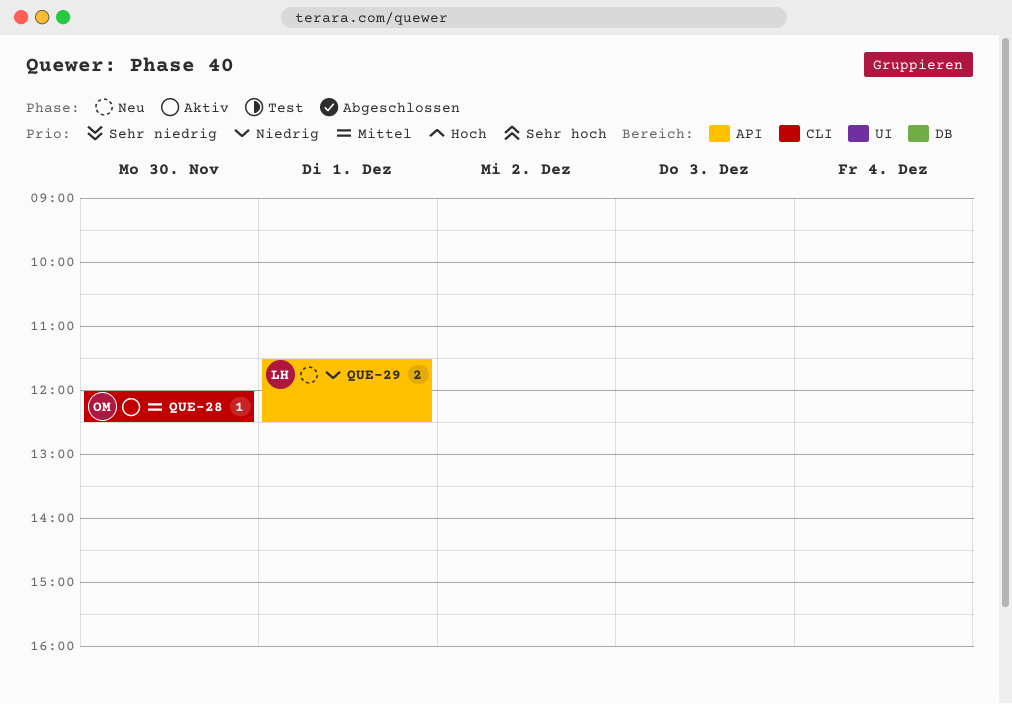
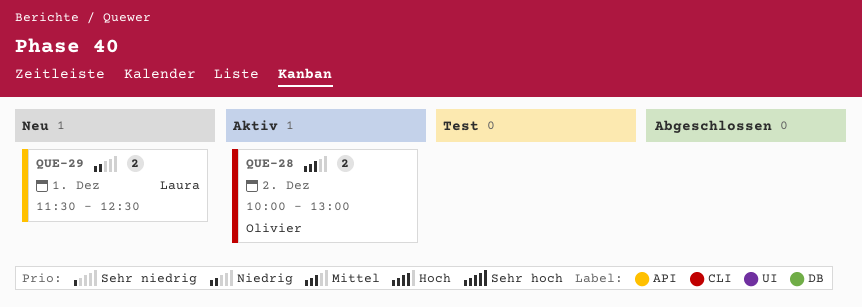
QUE-28, estimate: 1 -> 2
QUE-28, day: Nov 30 -> Dec 2
QUE-28, begins: 12:00 -> 10:00
QUE-28, ends: 12:30 -> 13:00

